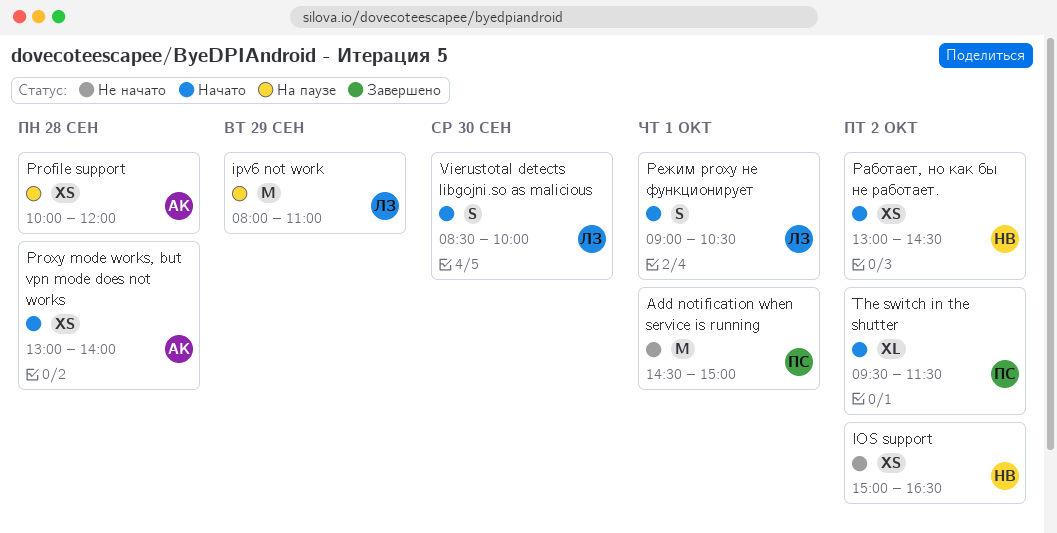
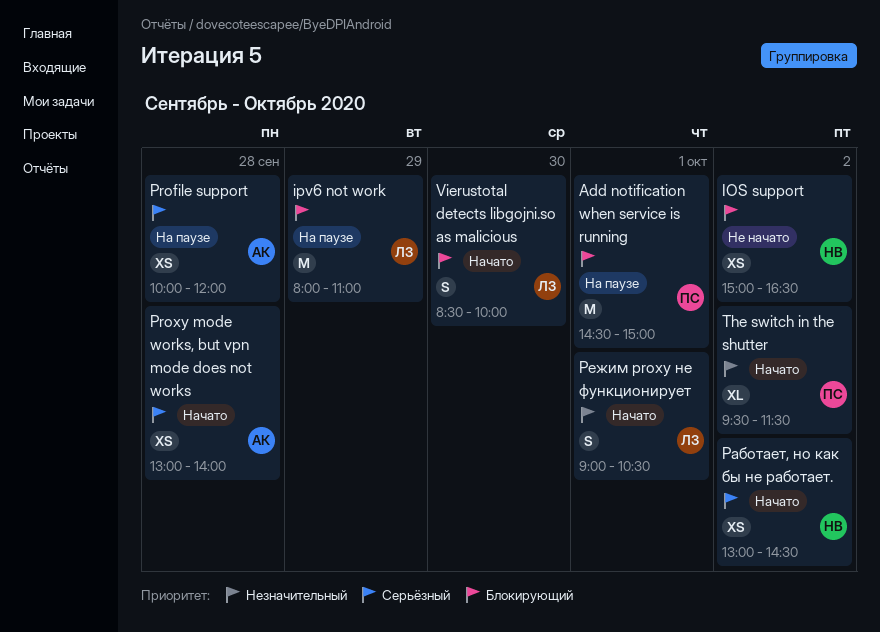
Add notification when service is running, status: Не начато -> На паузе

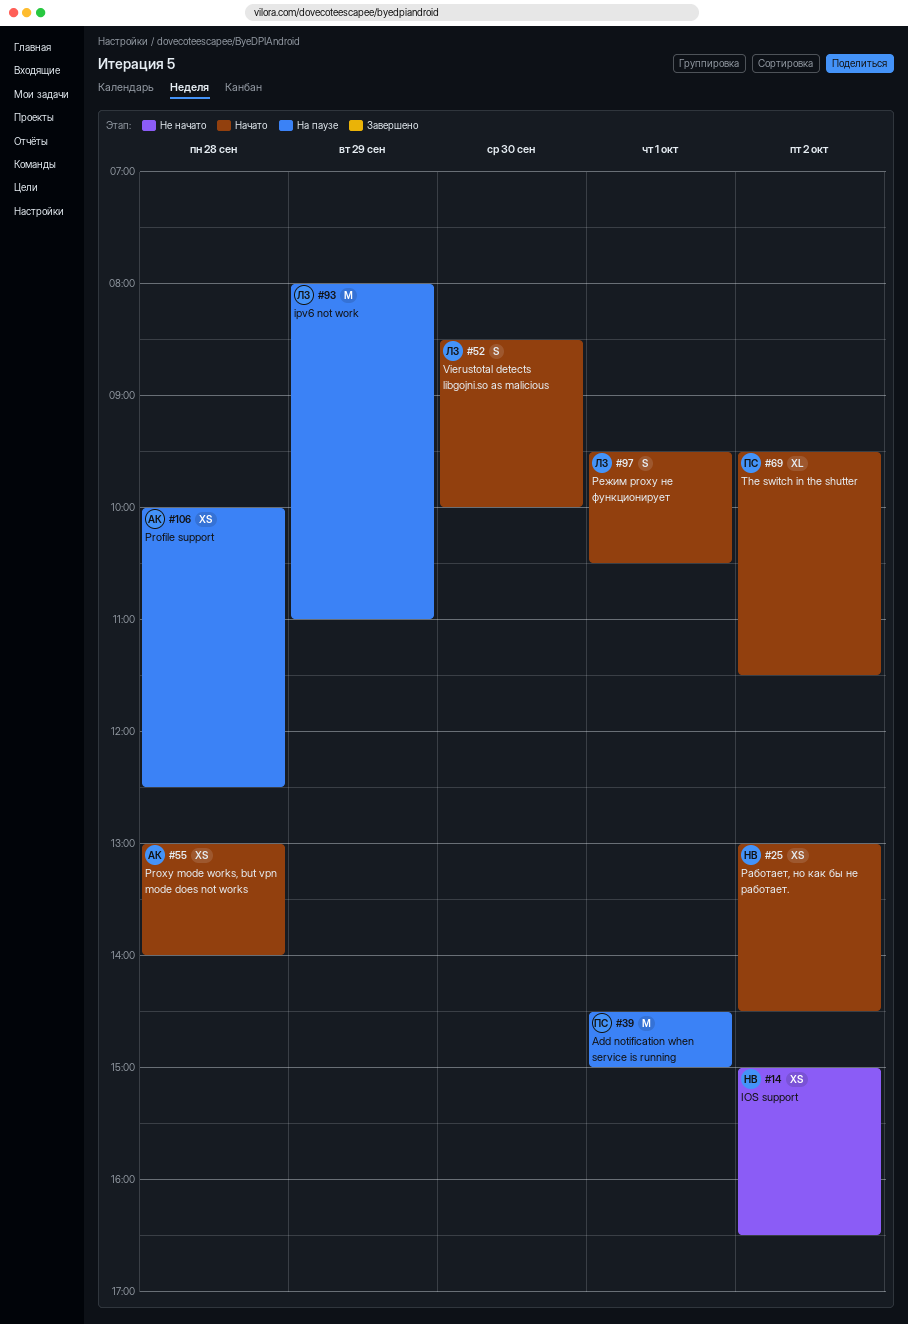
Profile support, ends: 12:00 -> 12:30
Режим proxy не функционирует, begins: 09:00 -> 09:30

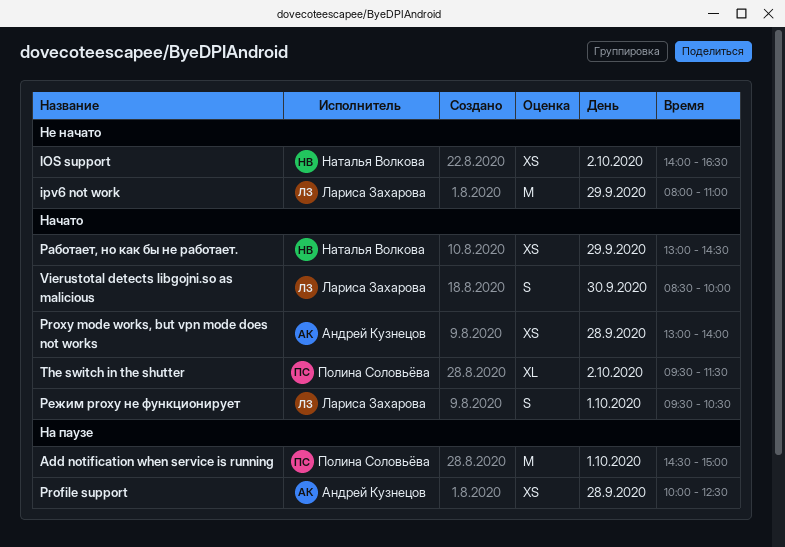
IOS support, begins: 15:00 -> 14:00
ipv6 not work, status: На паузе -> Не начато
Работает, но как бы не работает., day: Oct 2 -> Sep 29

